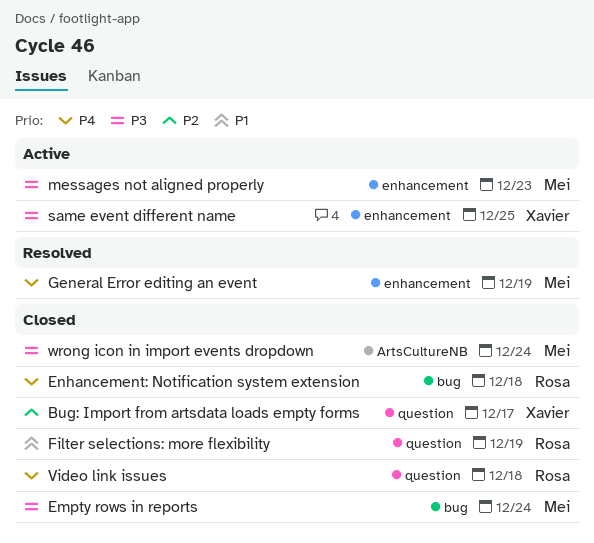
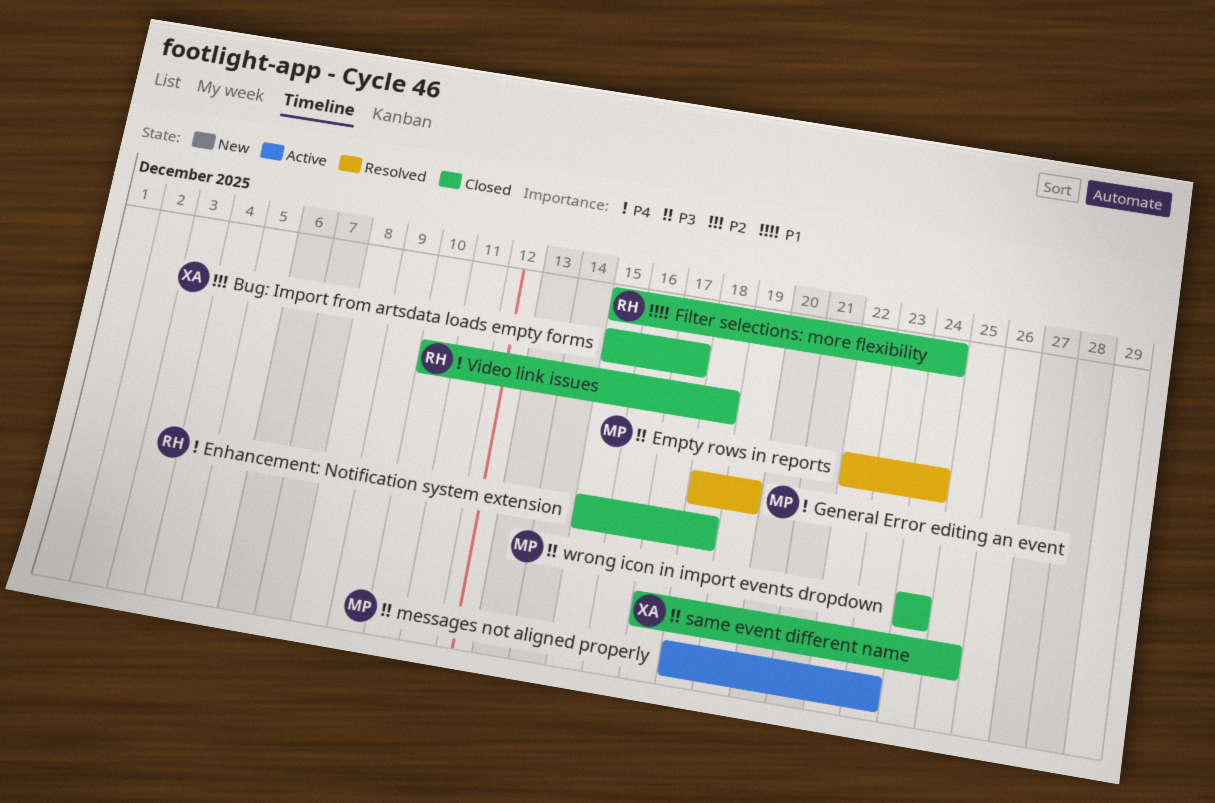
Empty rows in reports, status: Closed -> Resolved
Filter selections: more flexibility, due: Dec 19 -> Dec 24
same event different name, status: Active -> Closed

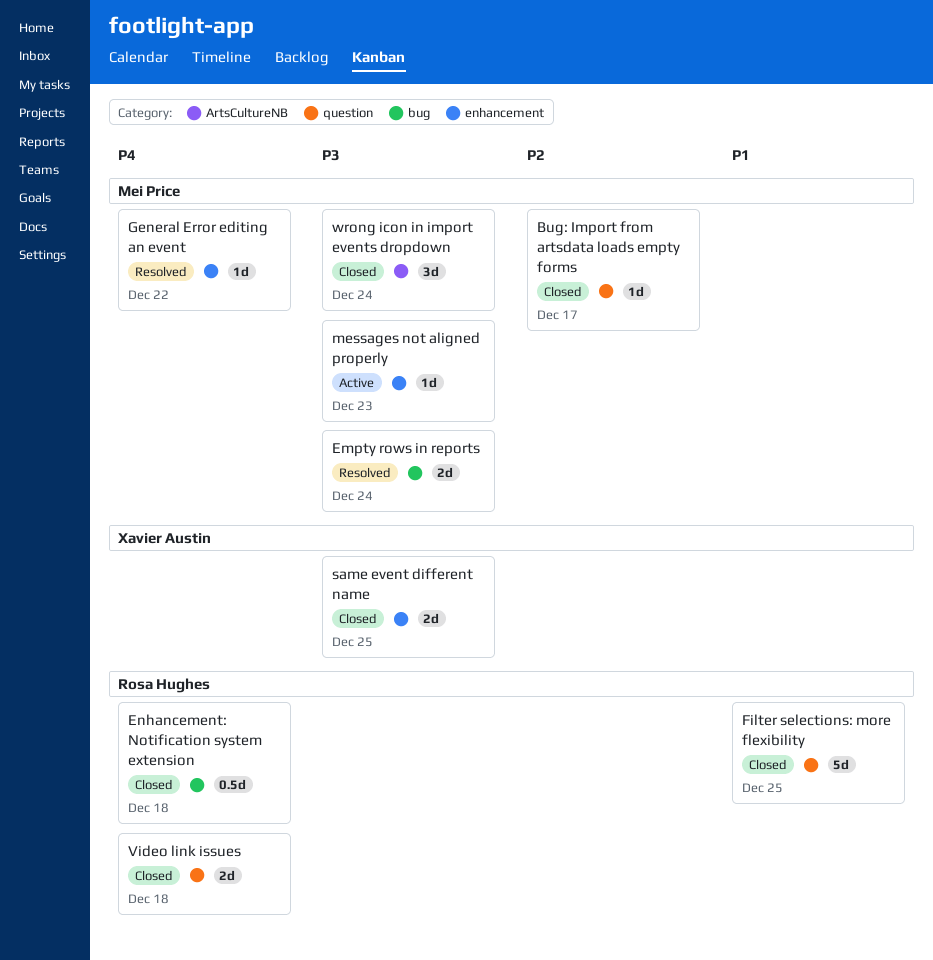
Bug: Import from artsdata loads empty forms, owner: Xavier Austin -> Mei Price
Filter selections: more flexibility, due: Dec 24 -> Dec 25
General Error editing an event, due: Dec 19 -> Dec 22

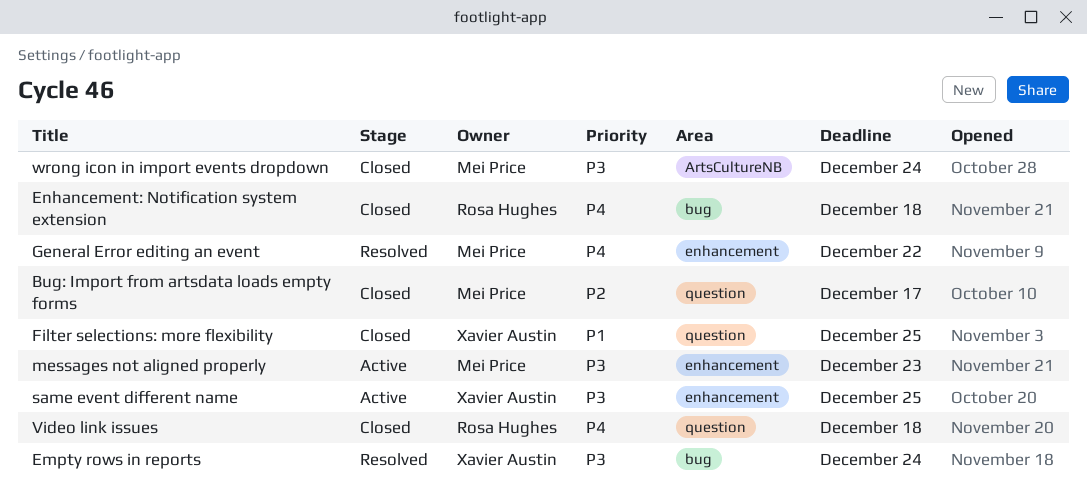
Empty rows in reports, owner: Mei Price -> Xavier Austin
Filter selections: more flexibility, owner: Rosa Hughes -> Xavier Austin
same event different name, status: Closed -> Active

